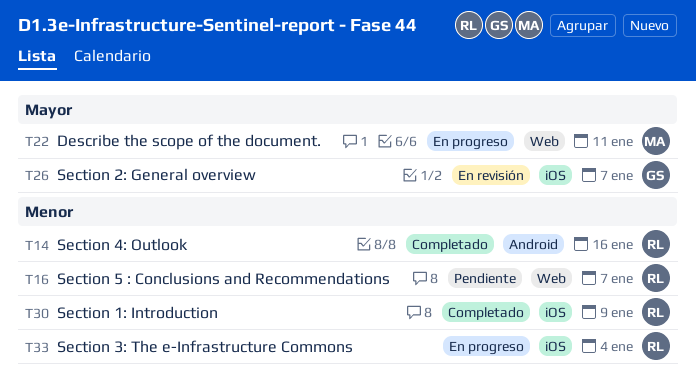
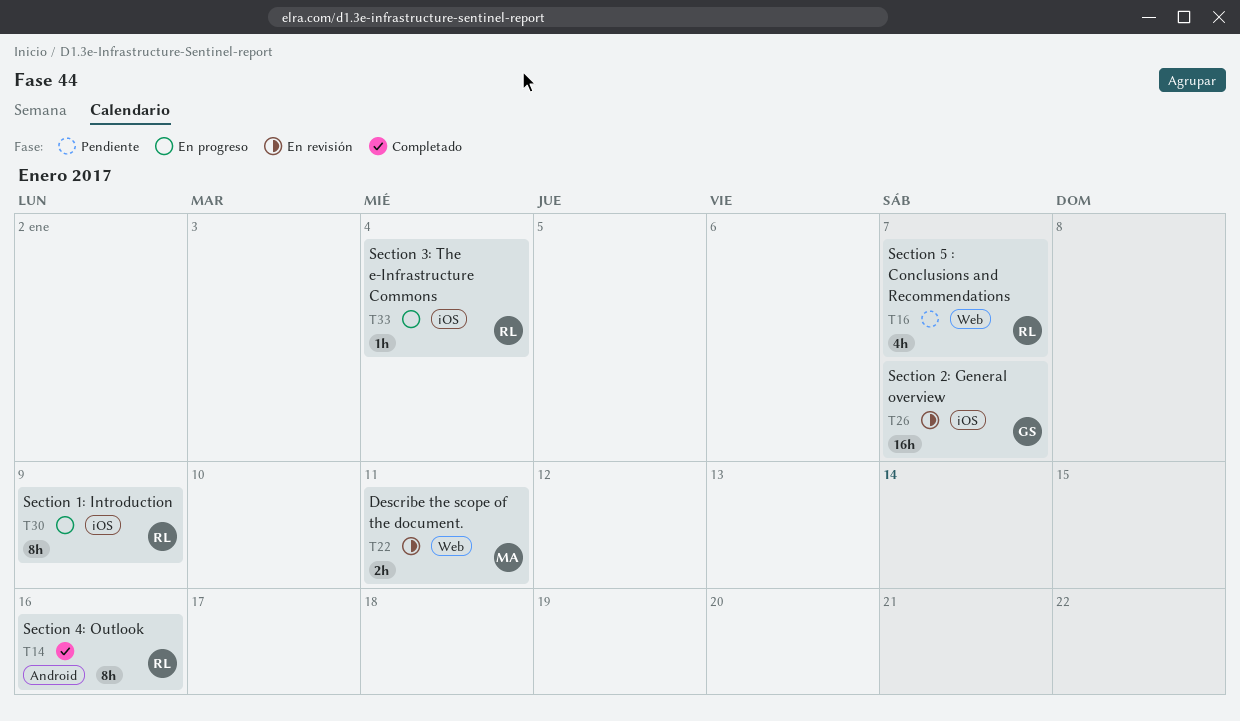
T22, status: En progreso -> En revisión
T30, status: Completado -> En progreso

